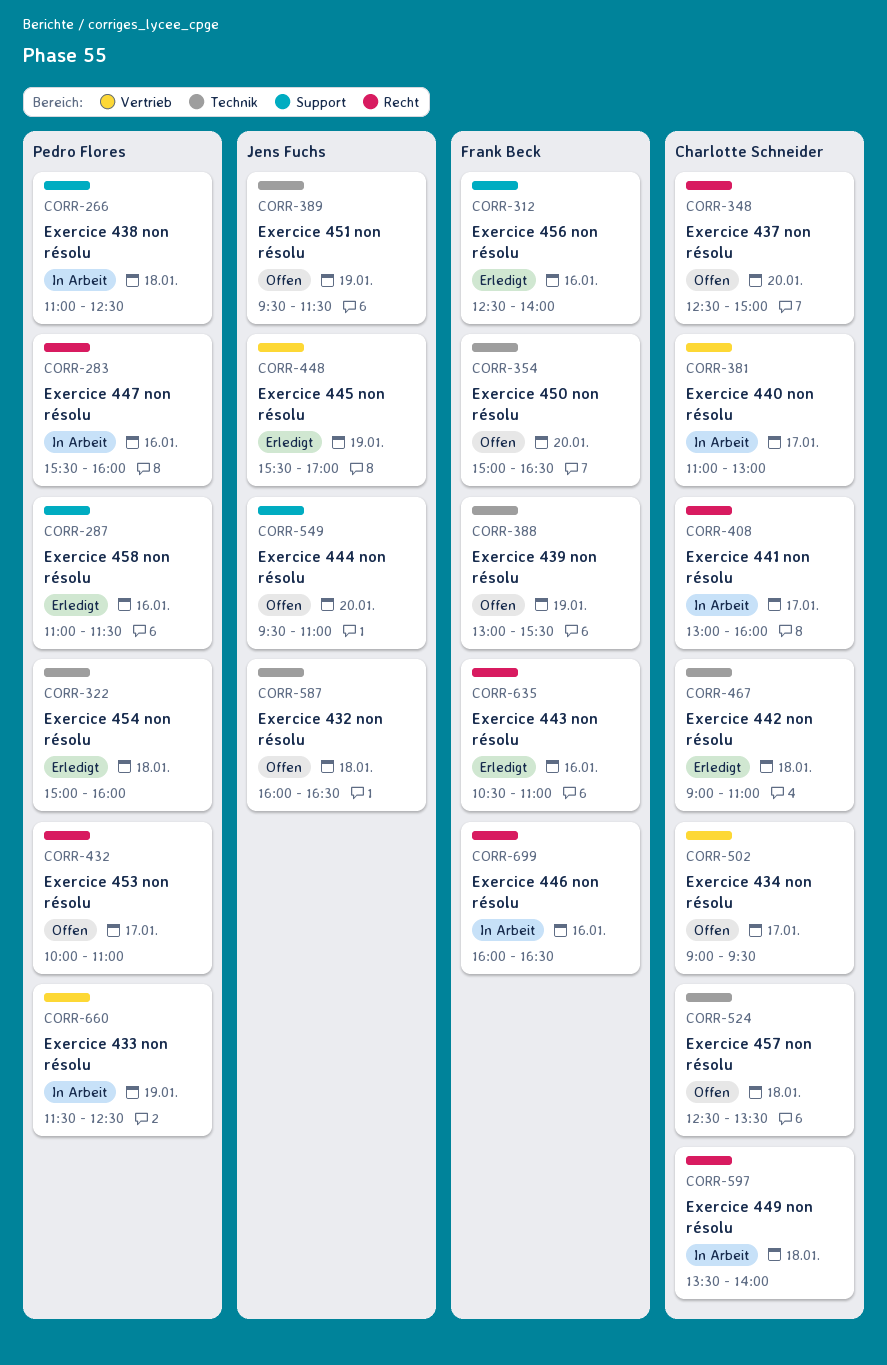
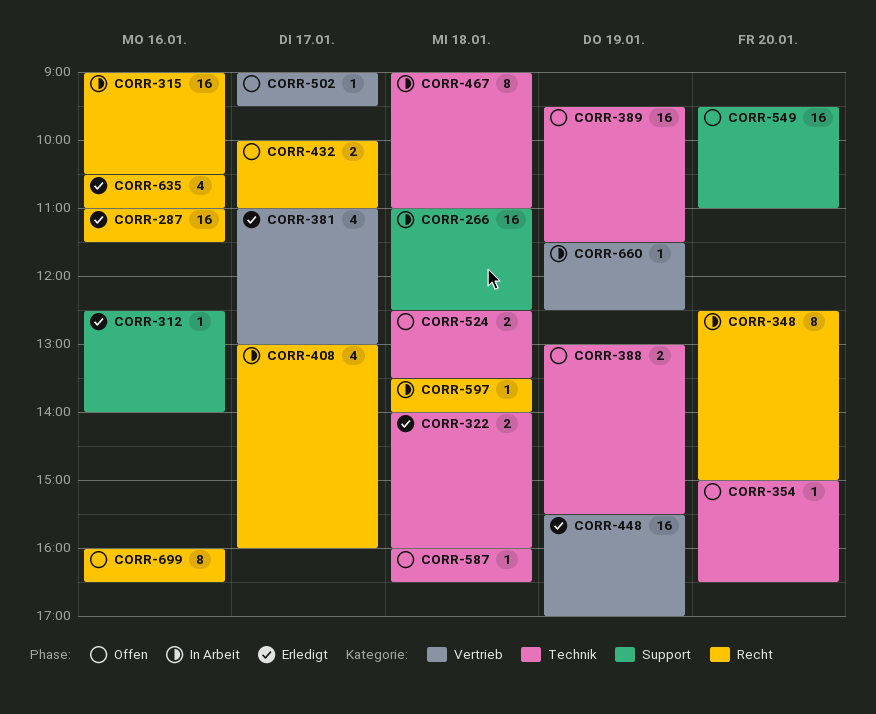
CORR-283: present -> none
CORR-287, label: Support -> Recht
CORR-315: none -> present
CORR-322, begins: 15:00 -> 14:00
CORR-348, status: Offen -> In Arbeit
CORR-381, status: In Arbeit -> Erledigt
CORR-467, status: Erledigt -> In Arbeit
CORR-699, status: In Arbeit -> Offen

